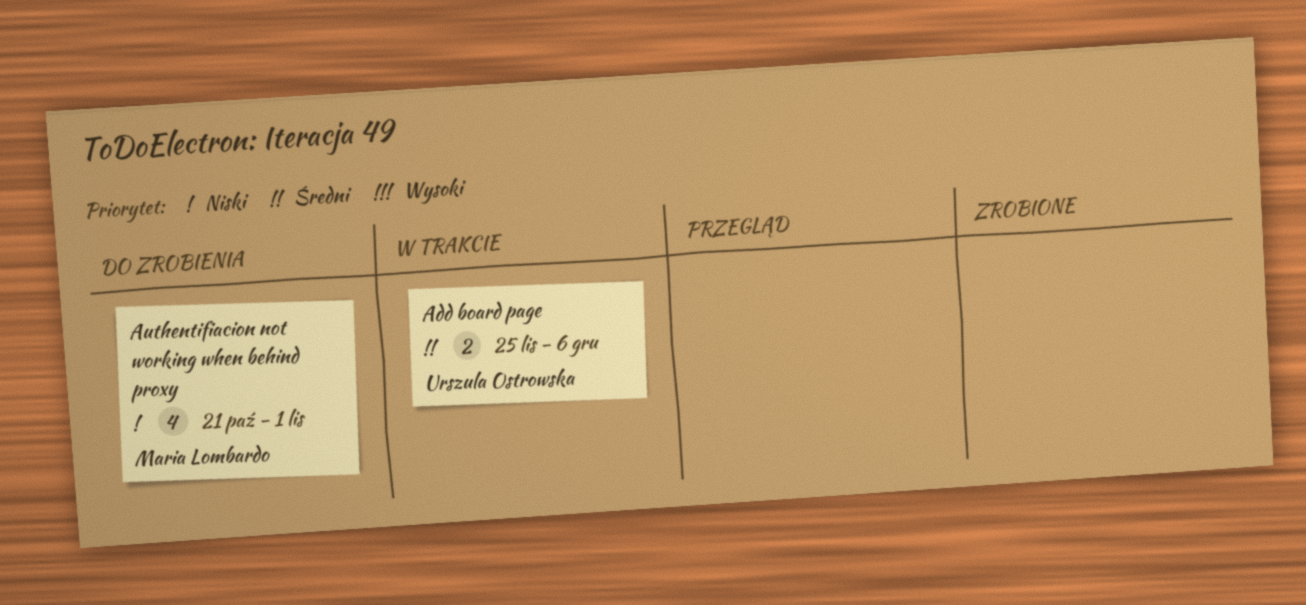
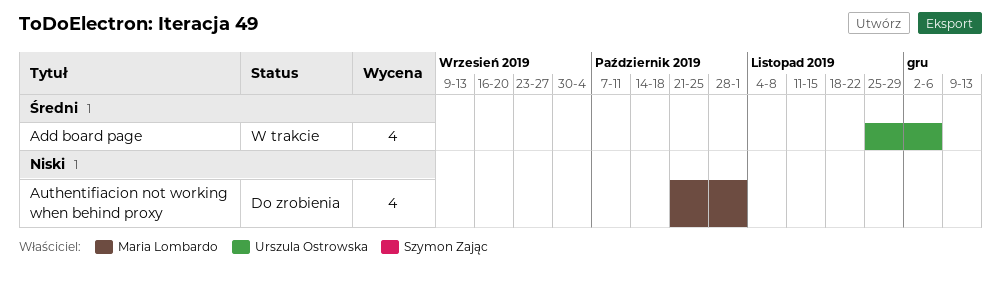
Add board page, estimate: 2 -> 4

